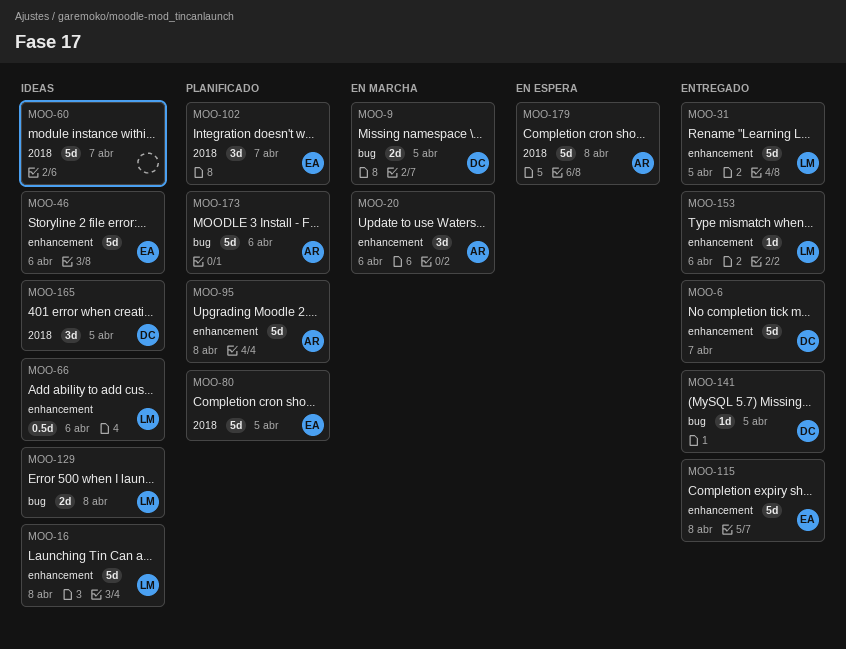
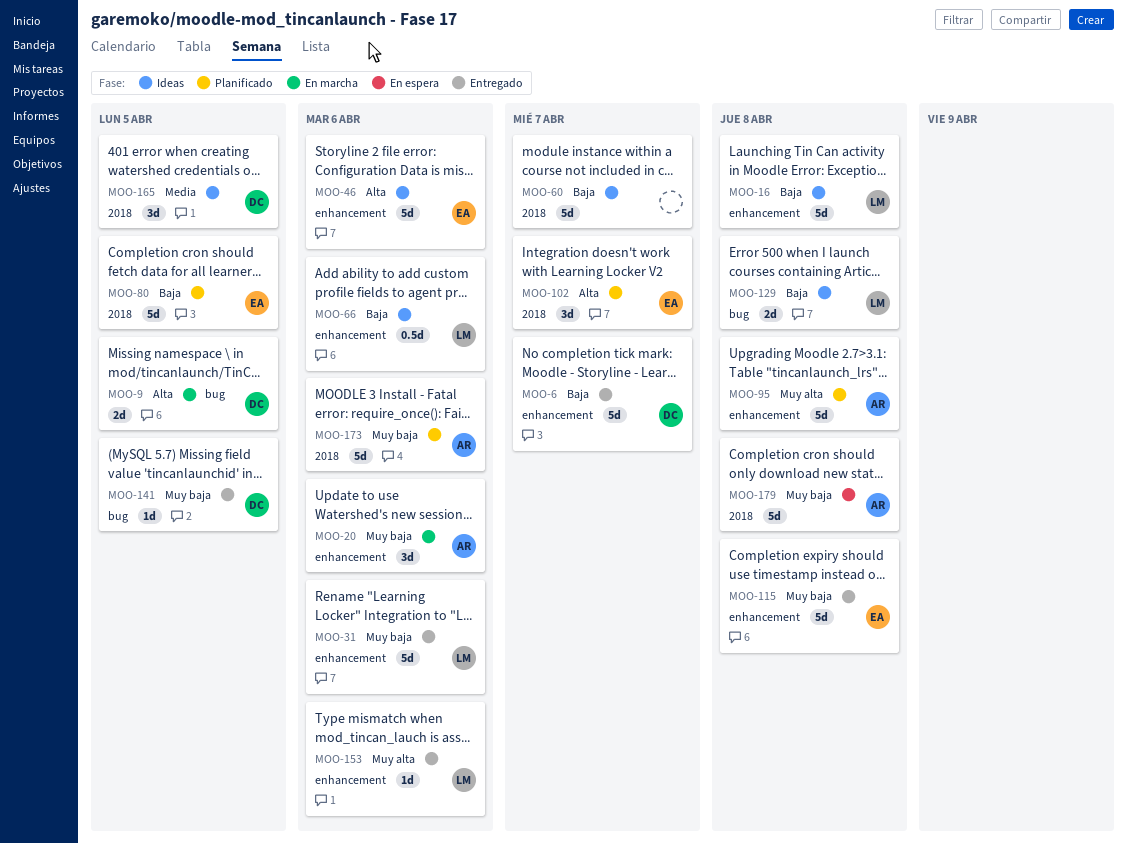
MOO-31, due: Apr 5 -> Apr 6
MOO-173, label: bug -> 2018

